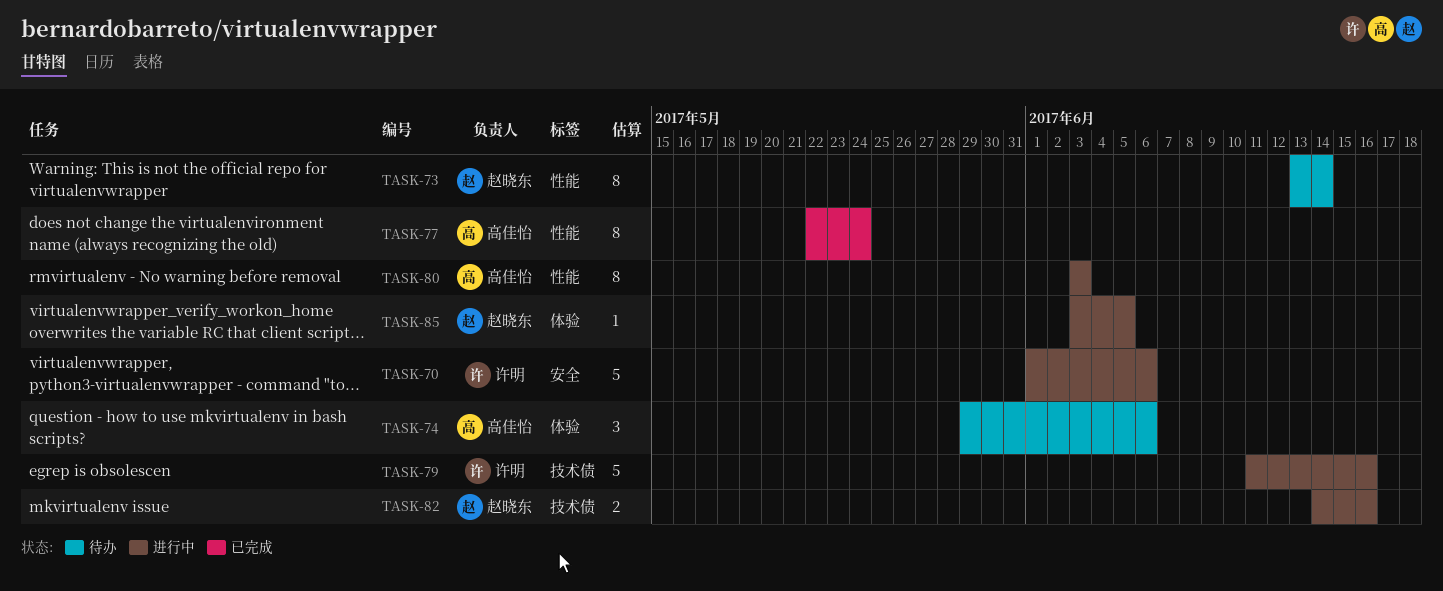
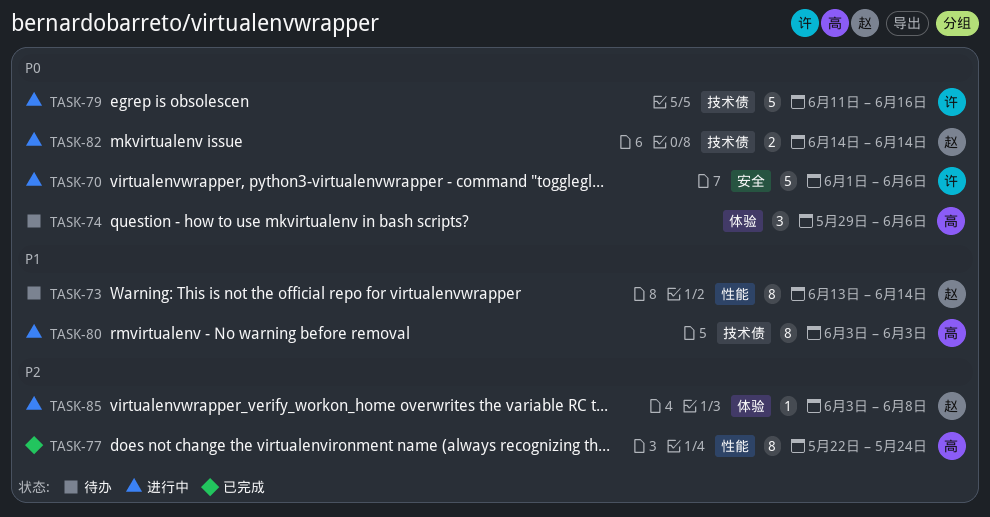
TASK-80, label: 性能 -> 技术债
TASK-82, due: Jun 16 -> Jun 14
TASK-85, due: Jun 5 -> Jun 8

